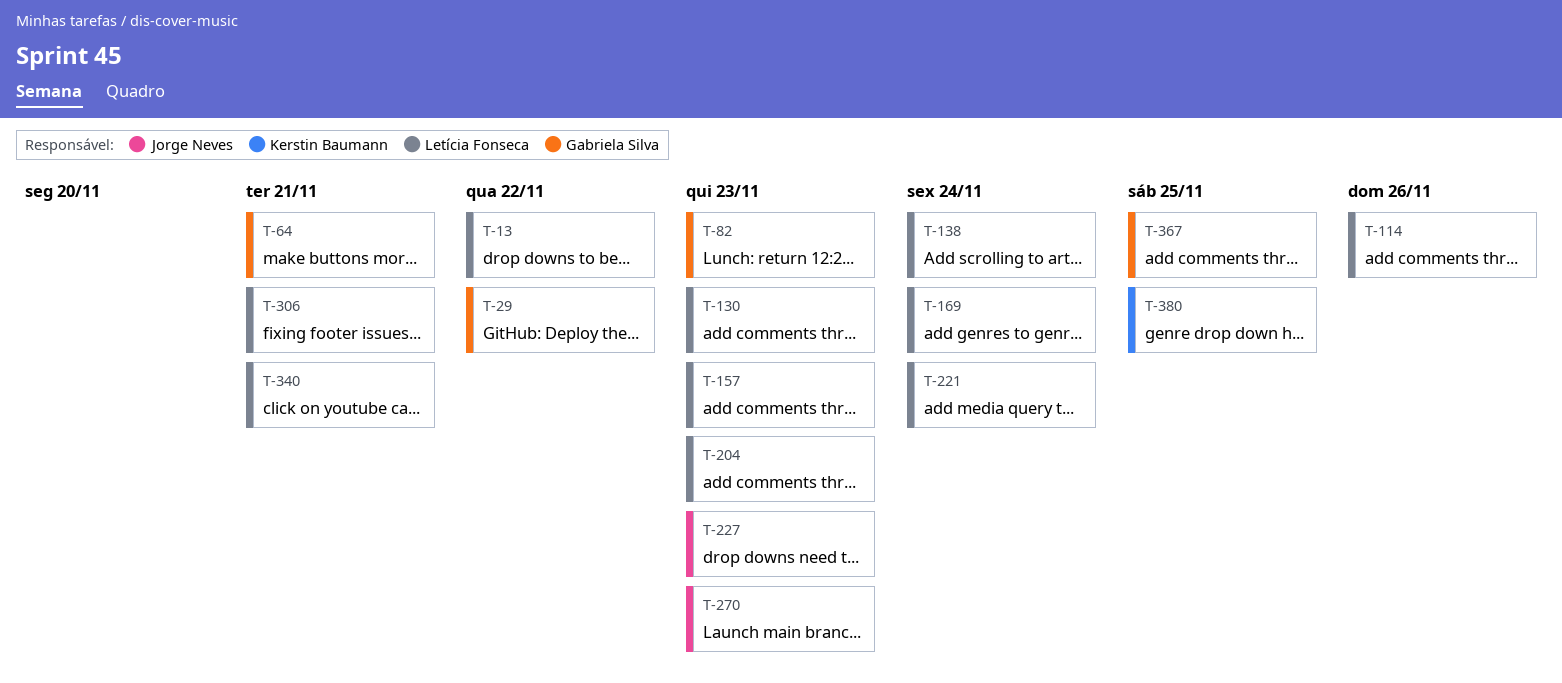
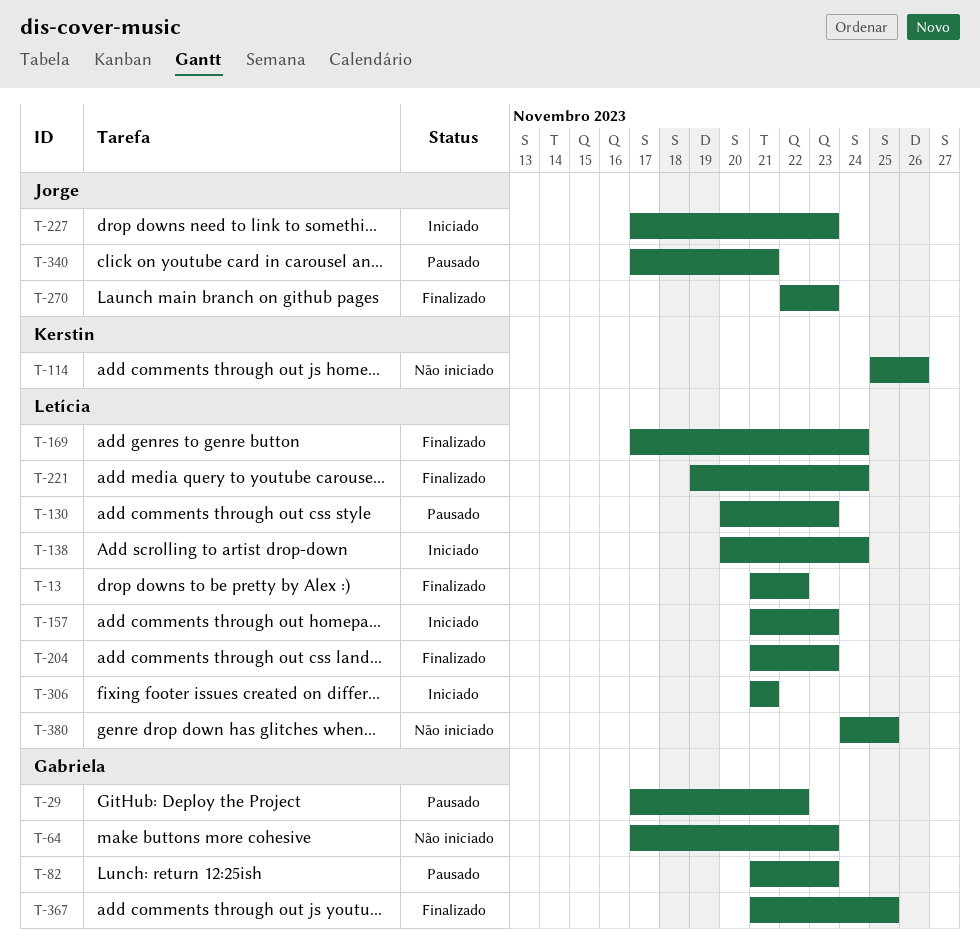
T-64, due: Nov 21 -> Nov 23
T-114, owner: Letícia Fonseca -> Kerstin Baumann
T-340, owner: Letícia Fonseca -> Jorge Neves
T-380, owner: Kerstin Baumann -> Letícia Fonseca

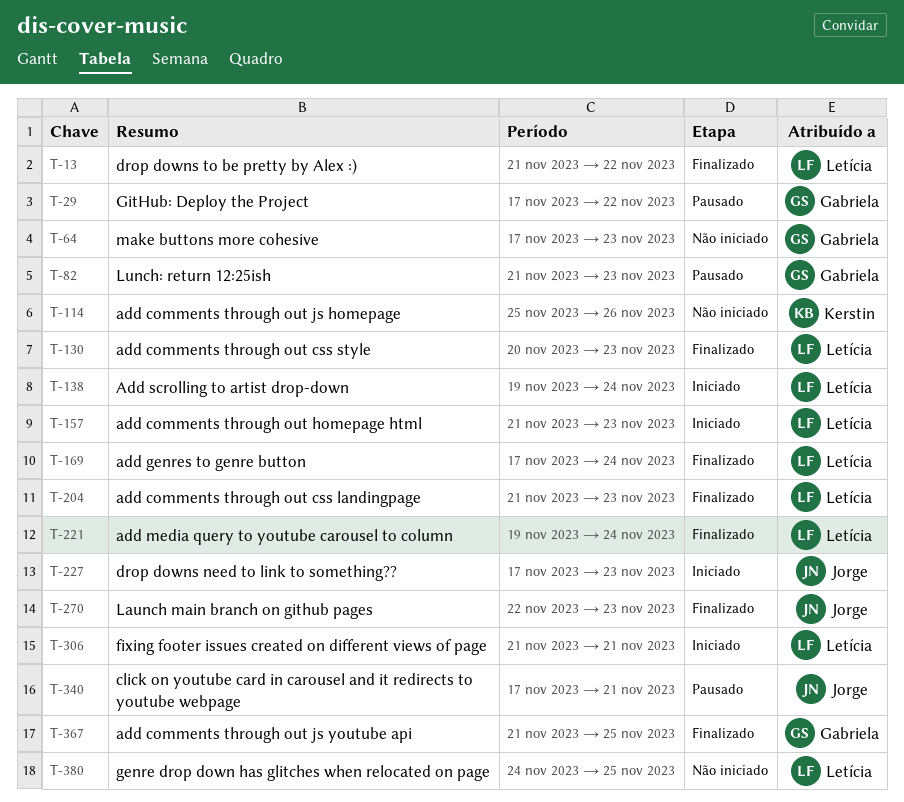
T-130, status: Pausado -> Finalizado
T-138, start: Nov 20 -> Nov 19

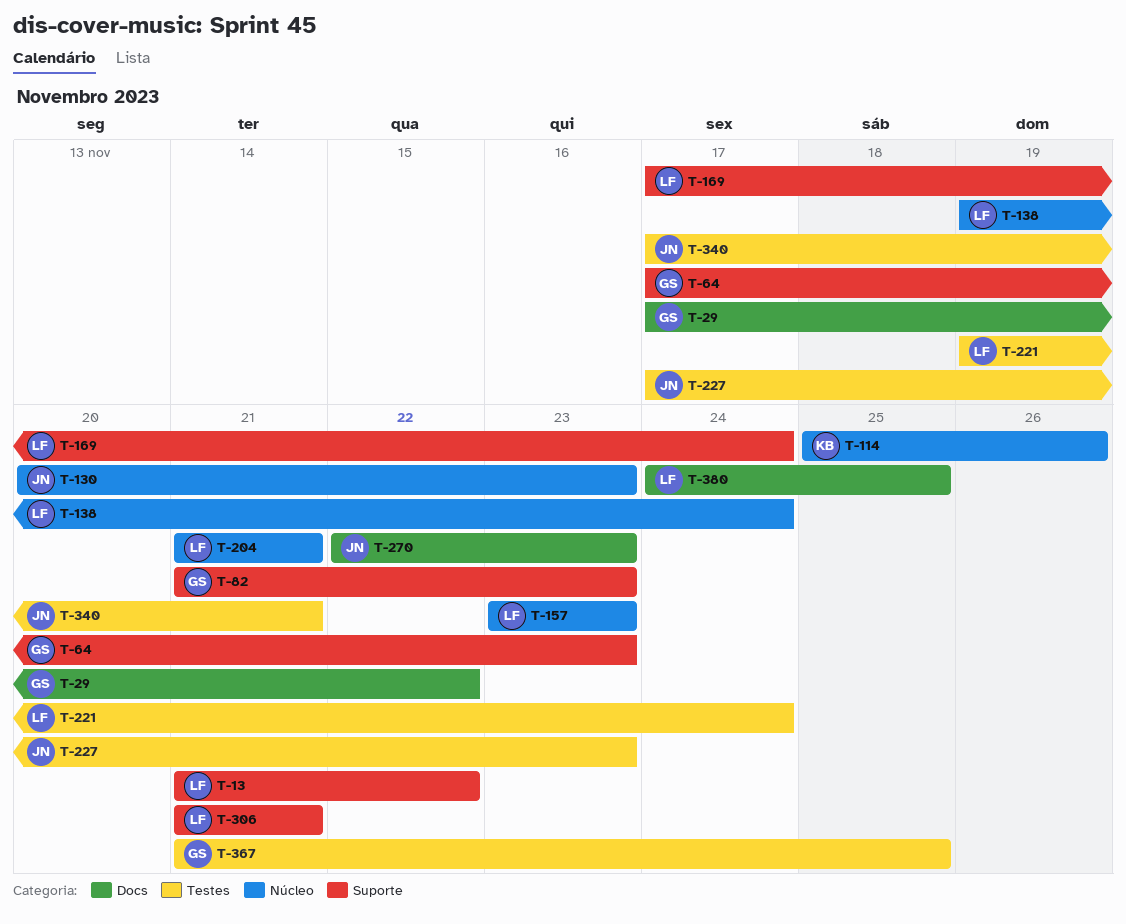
T-130, owner: Letícia -> Jorge
T-157, start: Nov 21 -> Nov 23
T-204, due: Nov 23 -> Nov 21

